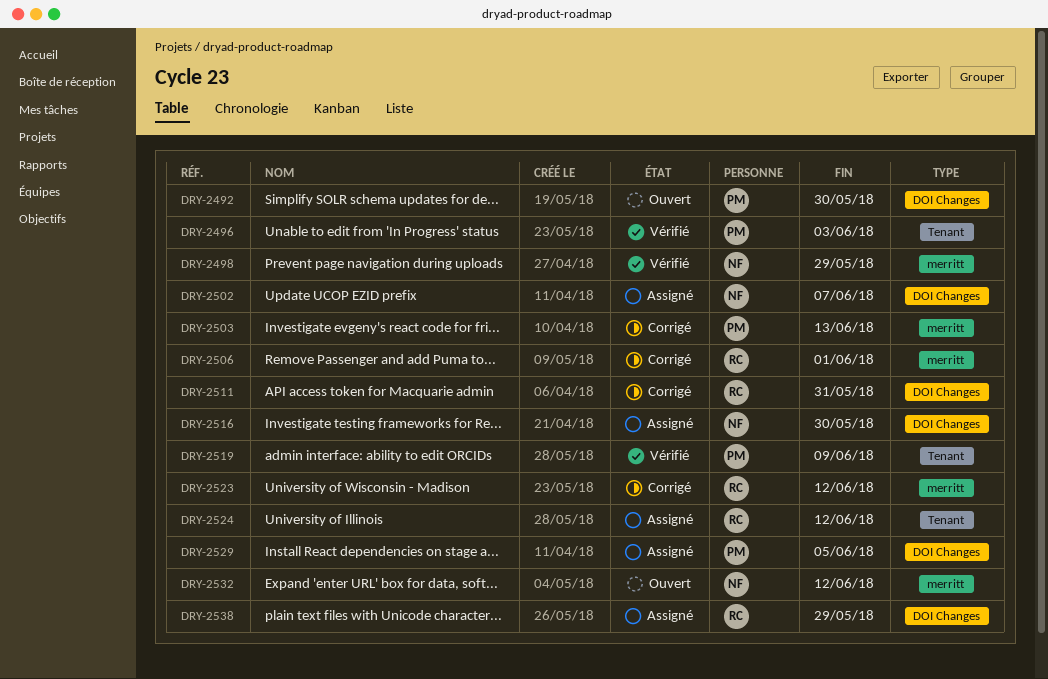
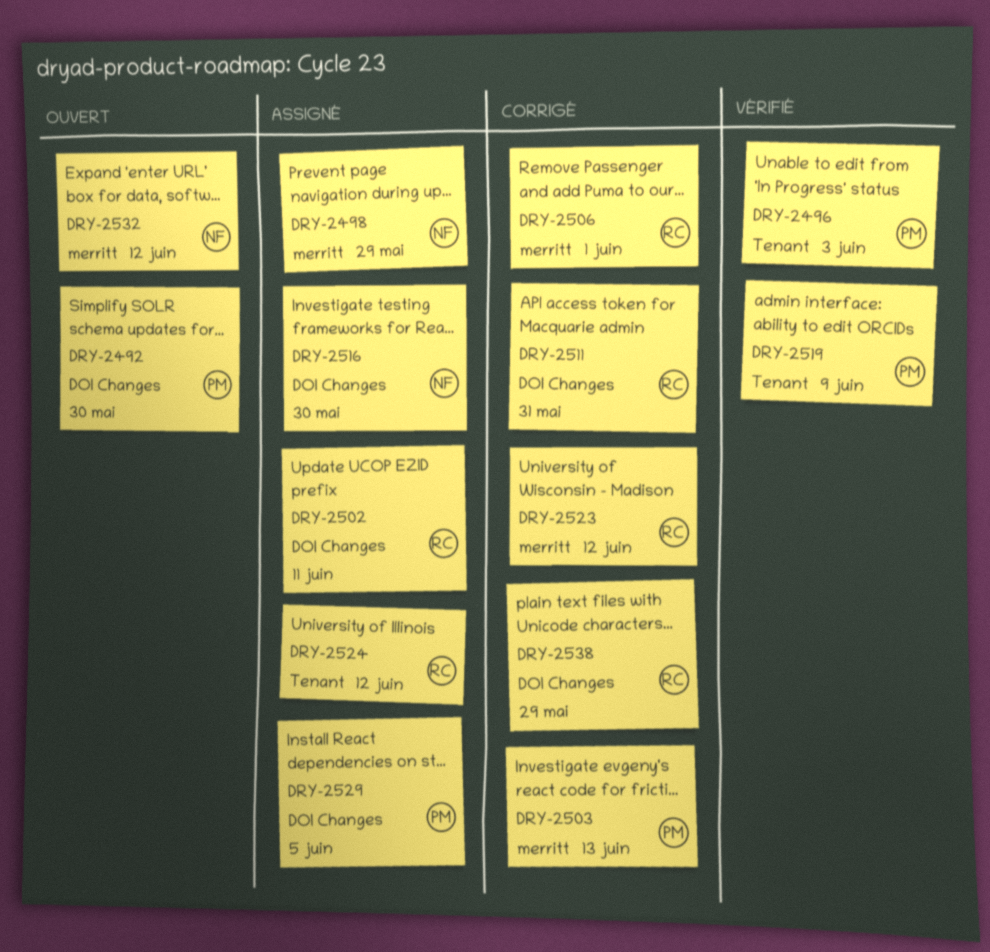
DRY-2498, status: Vérifié -> Assigné
DRY-2502, owner: NF -> RC
DRY-2502, due: Jun 7 -> Jun 11
DRY-2538, status: Assigné -> Corrigé

